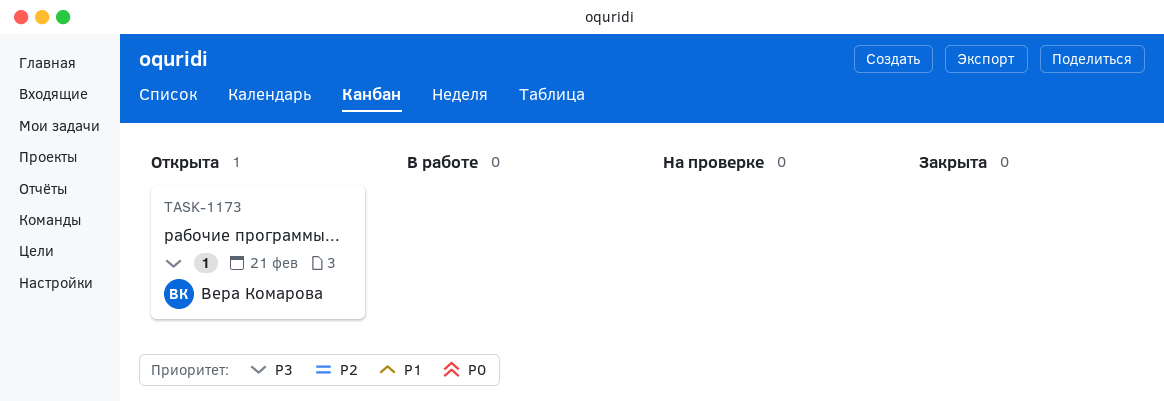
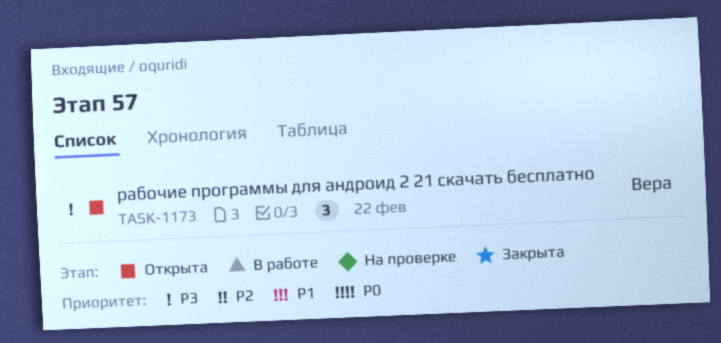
TASK-1173, estimate: 1 -> 3
TASK-1173, due: Feb 21 -> Feb 22

